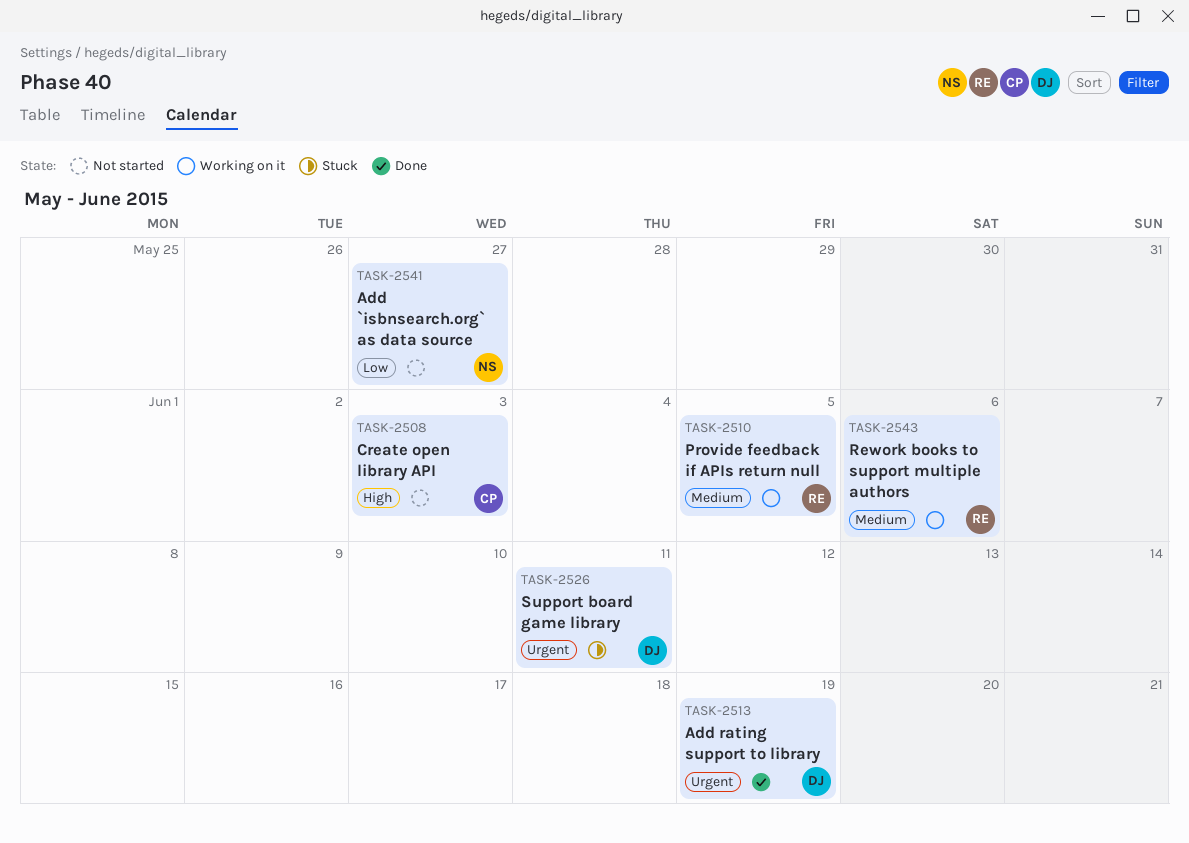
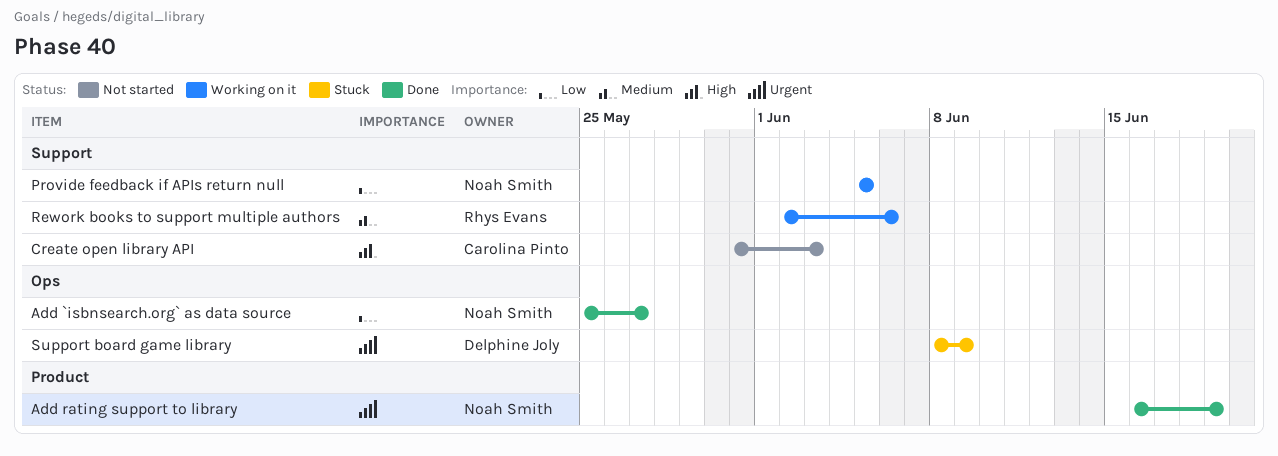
Add `isbnsearch.org` as data source, status: Not started -> Done
Add rating support to library, owner: Delphine Joly -> Noah Smith
Provide feedback if APIs return null, owner: Rhys Evans -> Noah Smith
Provide feedback if APIs return null, priority: Medium -> Low
Support board game library, due: Jun 11 -> Jun 9

